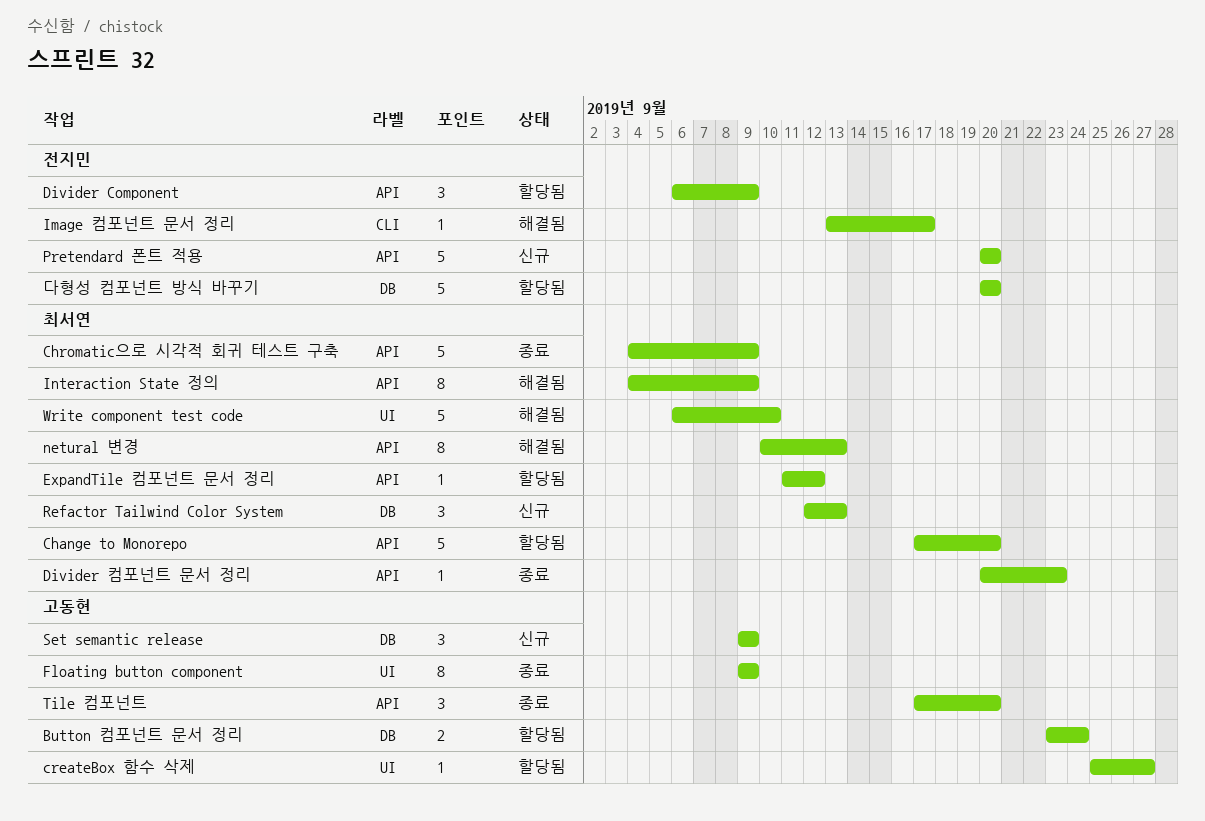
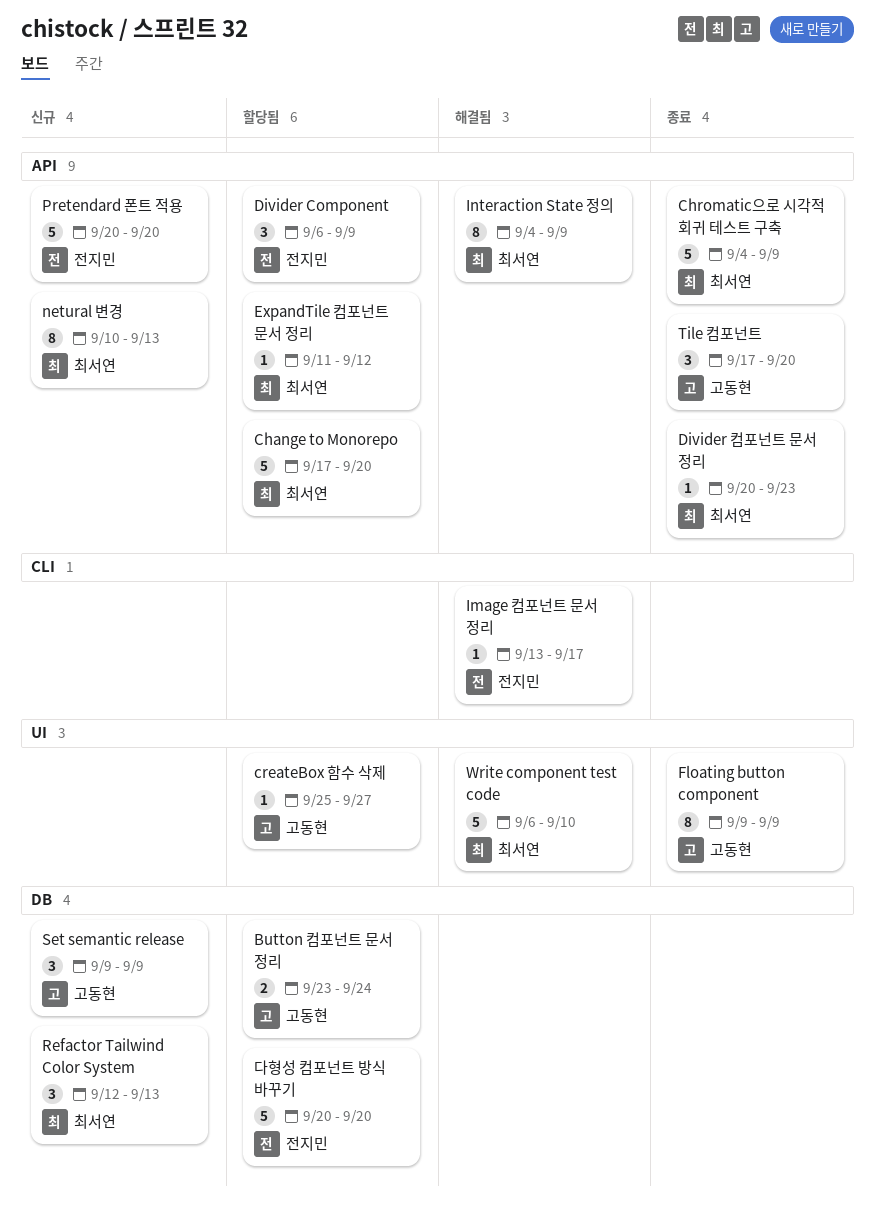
netural 변경, status: 해결됨 -> 신규

